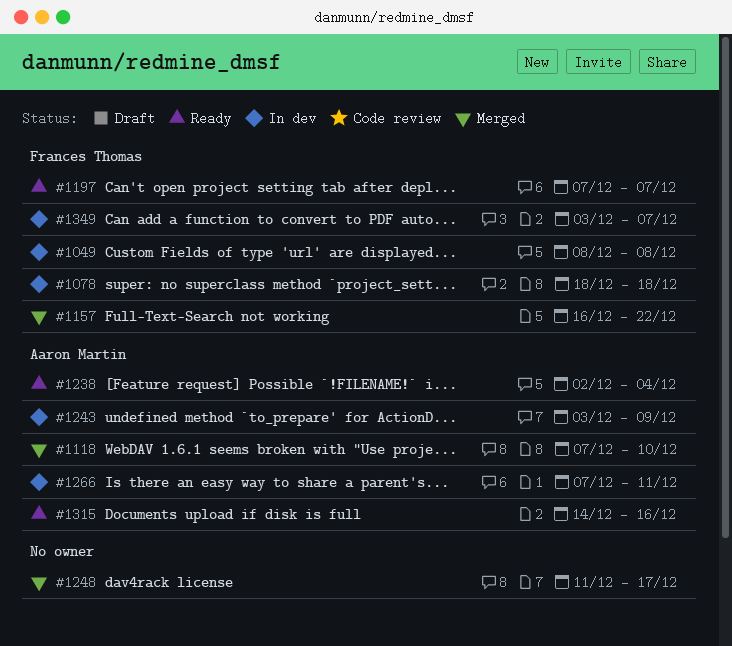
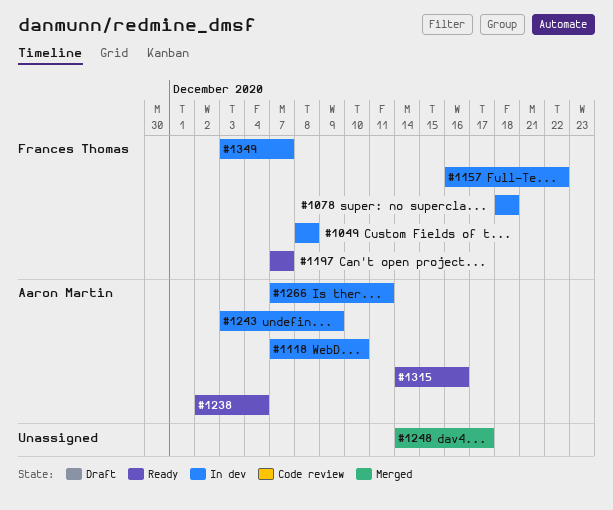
#1118, status: Merged -> In dev
#1157, status: Merged -> In dev
#1248, start: Dec 11 -> Dec 14

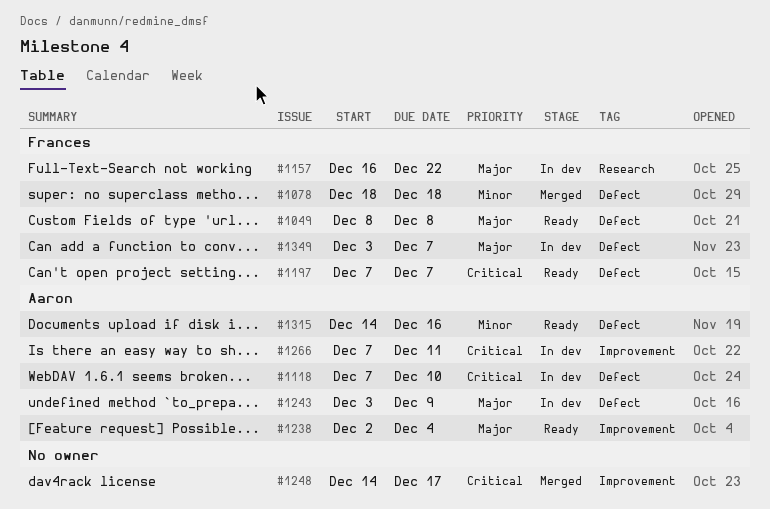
#1049, status: In dev -> Ready
#1078, status: In dev -> Merged

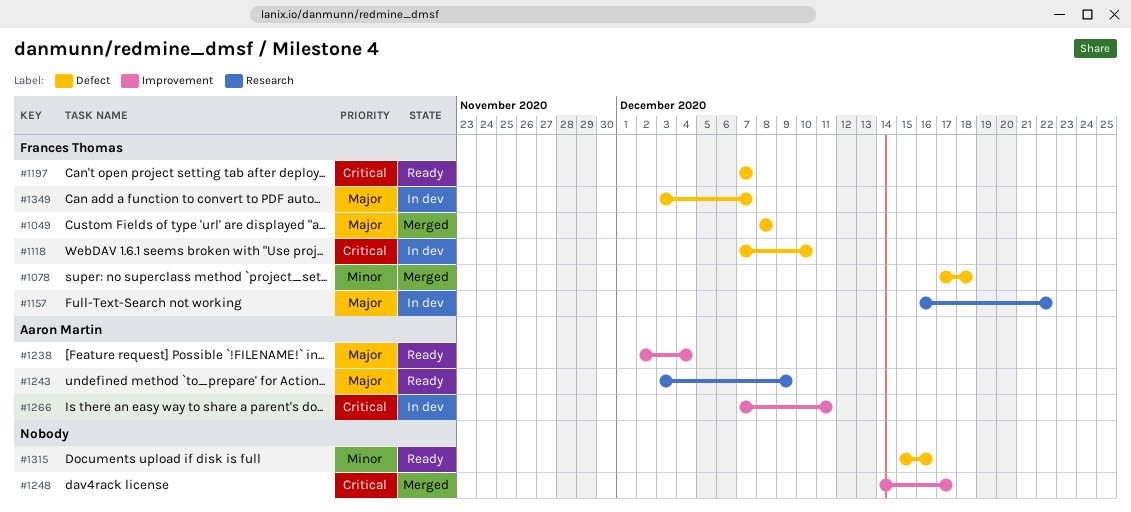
#1049, status: Ready -> Merged
#1078, start: Dec 18 -> Dec 17
#1118, owner: Aaron Martin -> Frances Thomas
#1243, status: In dev -> Ready
#1243, label: Defect -> Research
#1315, owner: Aaron Martin -> none
#1315, start: Dec 14 -> Dec 15

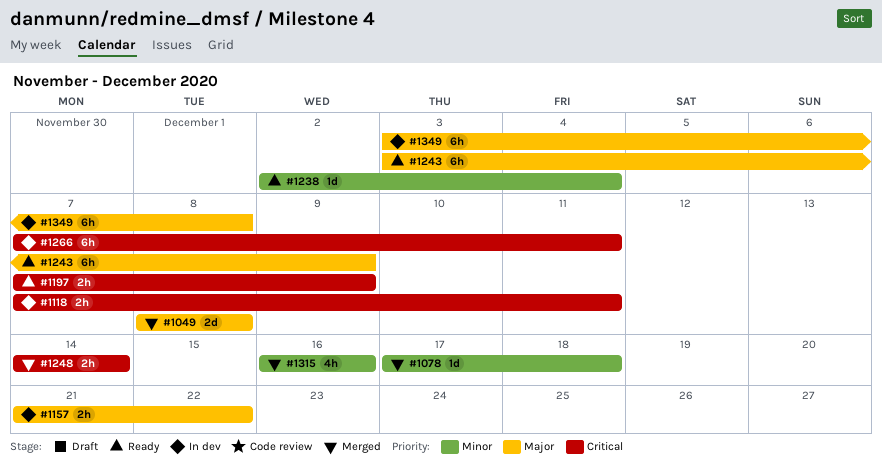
#1118, due: Dec 10 -> Dec 11
#1157, start: Dec 16 -> Dec 21
#1197, due: Dec 7 -> Dec 9
#1238, priority: Major -> Minor
#1248, due: Dec 17 -> Dec 14
#1315, status: Ready -> Merged
#1315, start: Dec 15 -> Dec 16
#1349, due: Dec 7 -> Dec 8

